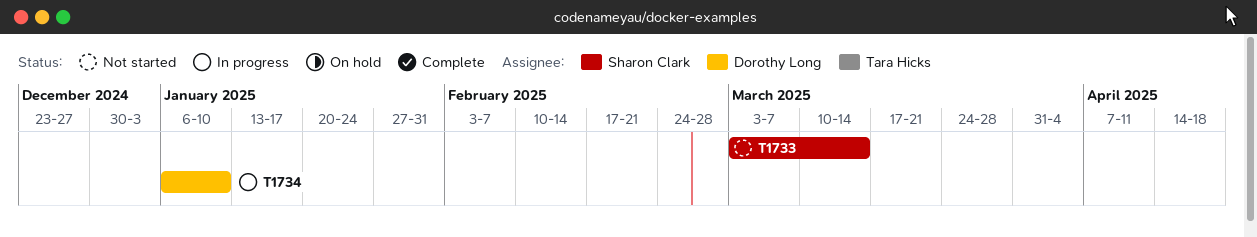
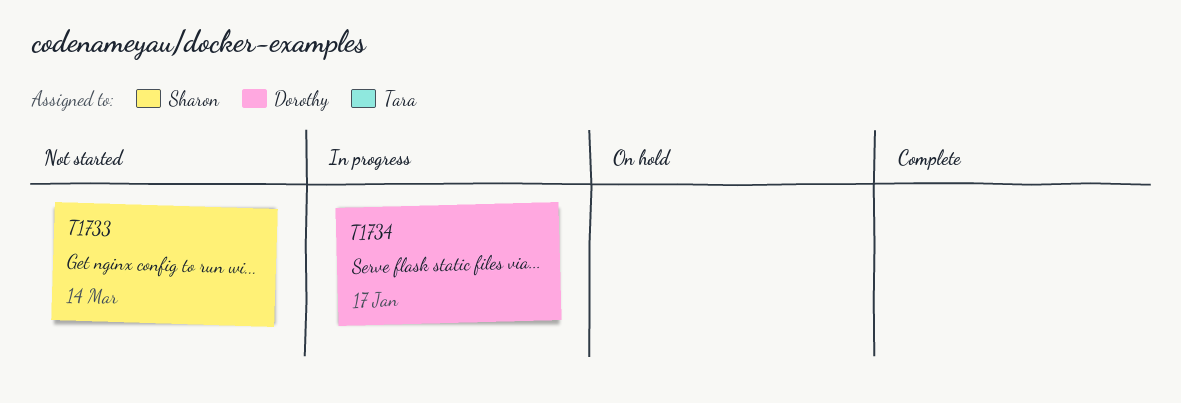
T1734, due: Jan 10 -> Jan 17

